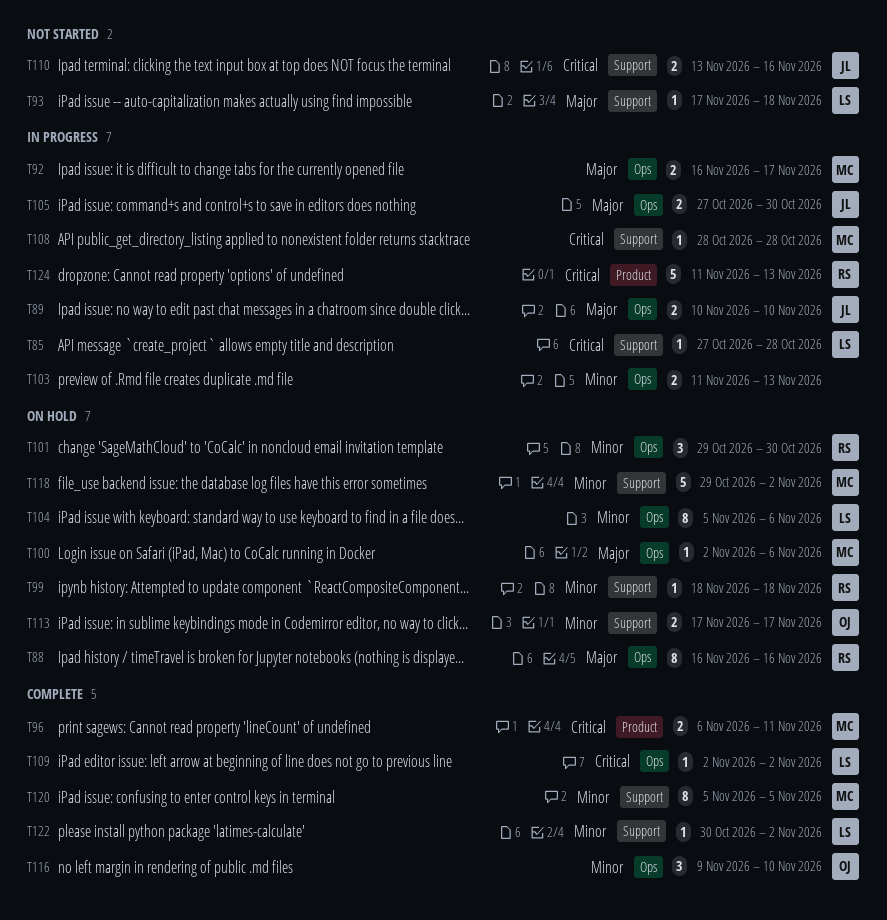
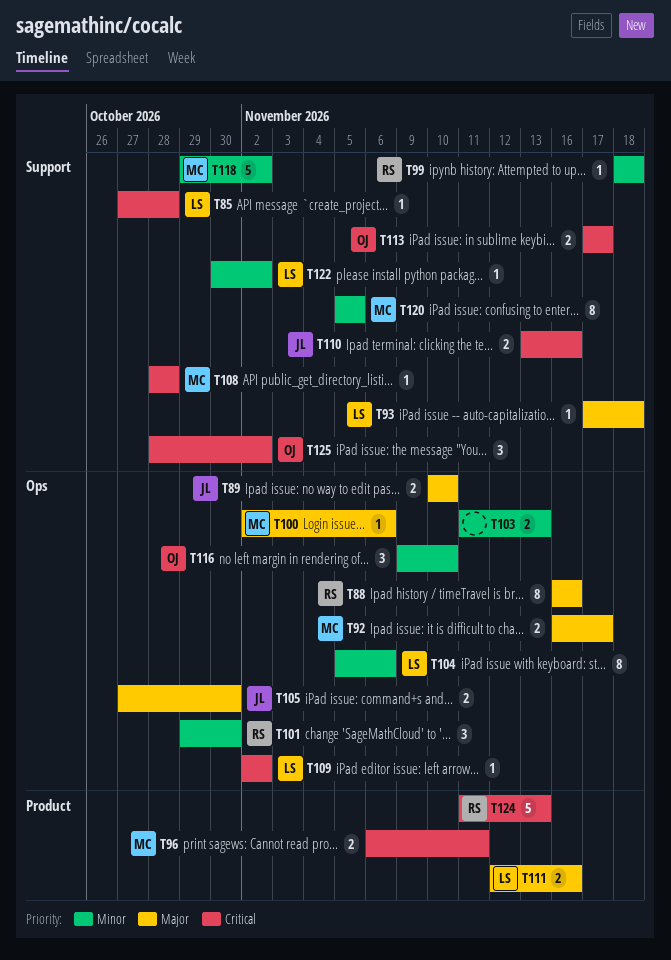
T111: none -> present
T113, priority: Minor -> Critical
T125: none -> present

